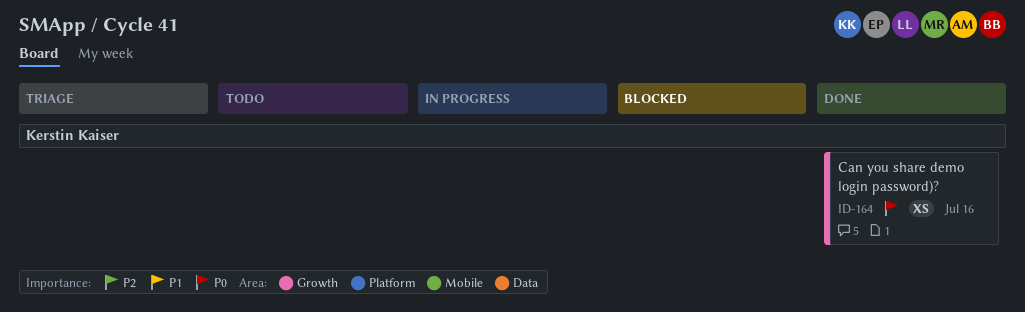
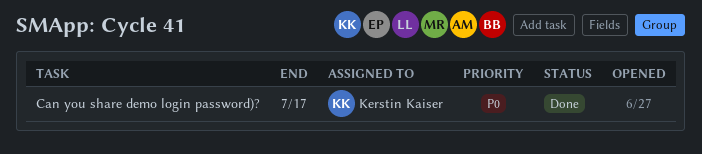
Can you share demo login password)?, due: Jul 16 -> Jul 17

